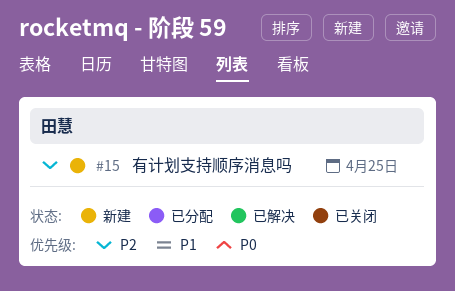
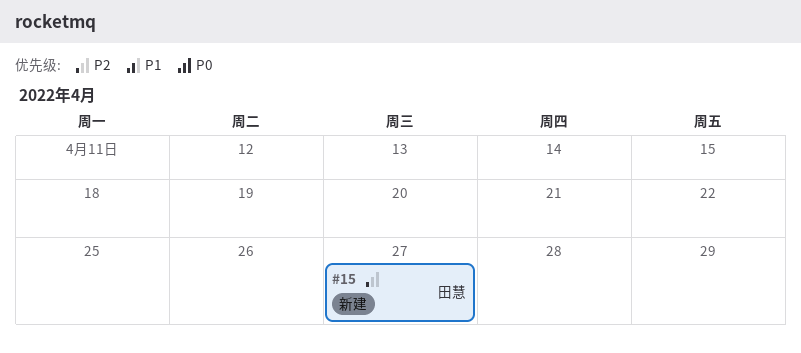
#15, due: Apr 25 -> Apr 27

